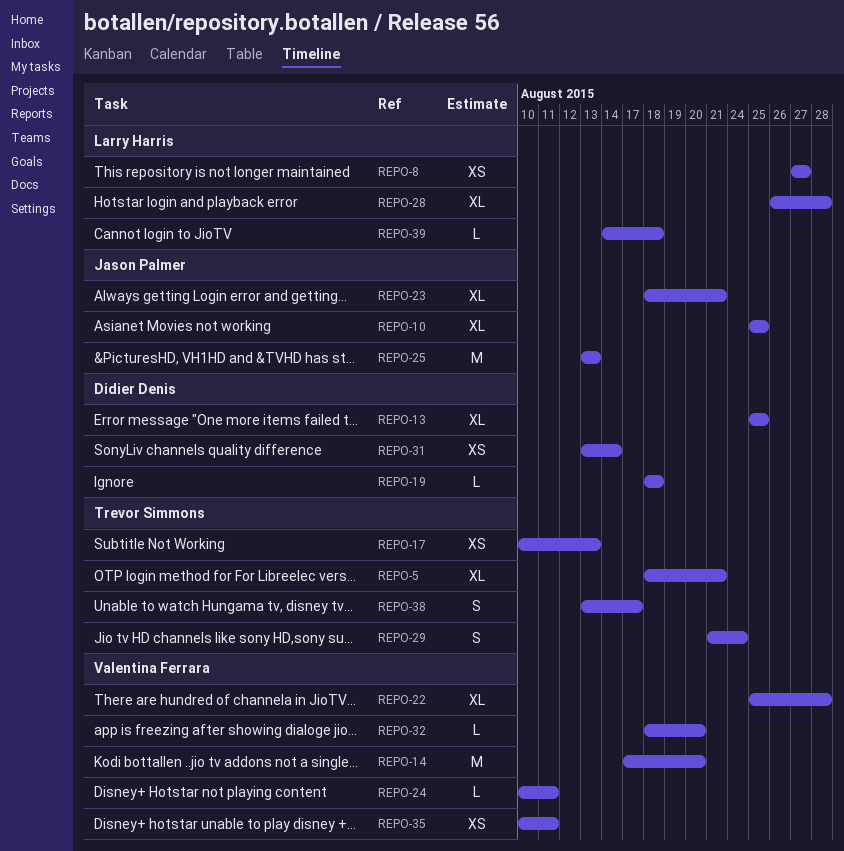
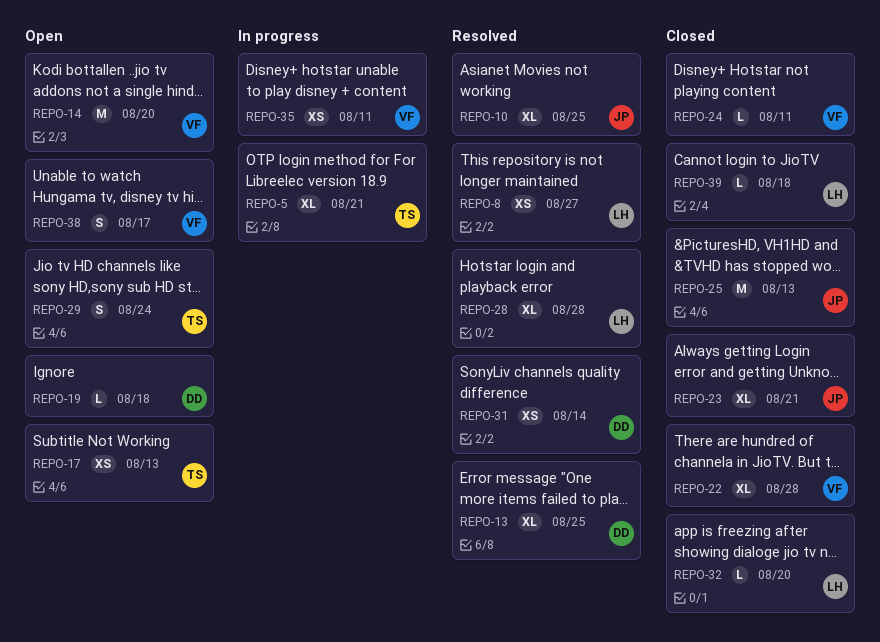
REPO-32, owner: Valentina Ferrara -> Larry Harris
REPO-38, owner: Trevor Simmons -> Valentina Ferrara

